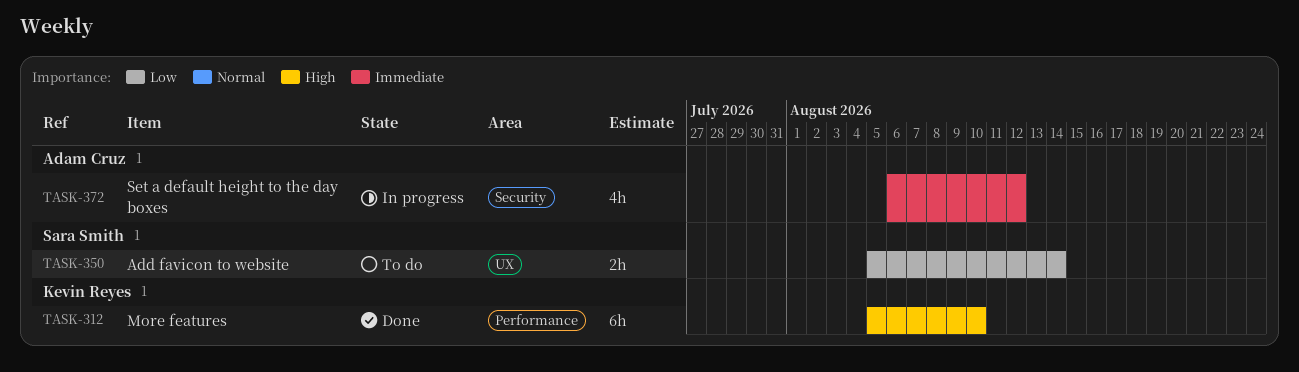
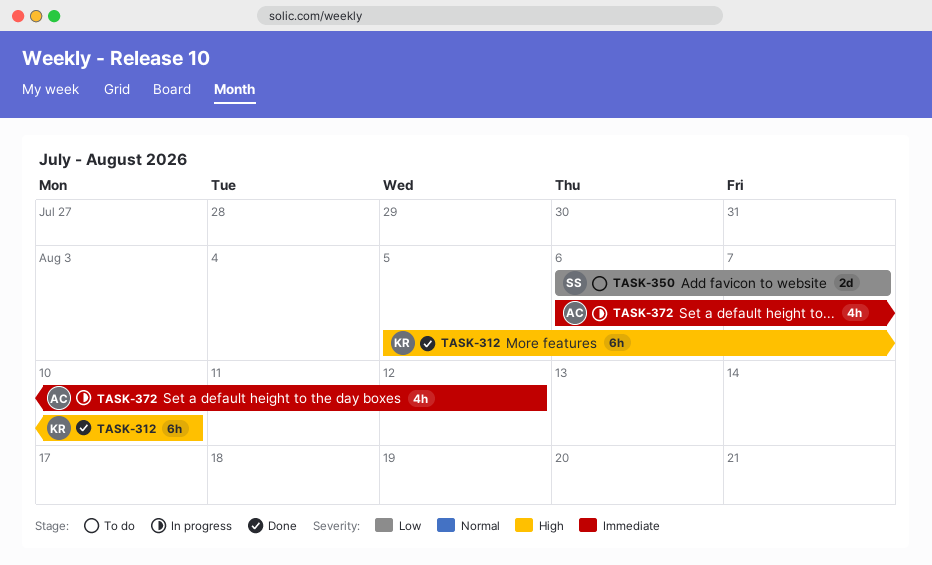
TASK-350, estimate: 2h -> 2d
TASK-350, start: Aug 5 -> Aug 6
TASK-350, due: Aug 14 -> Aug 7

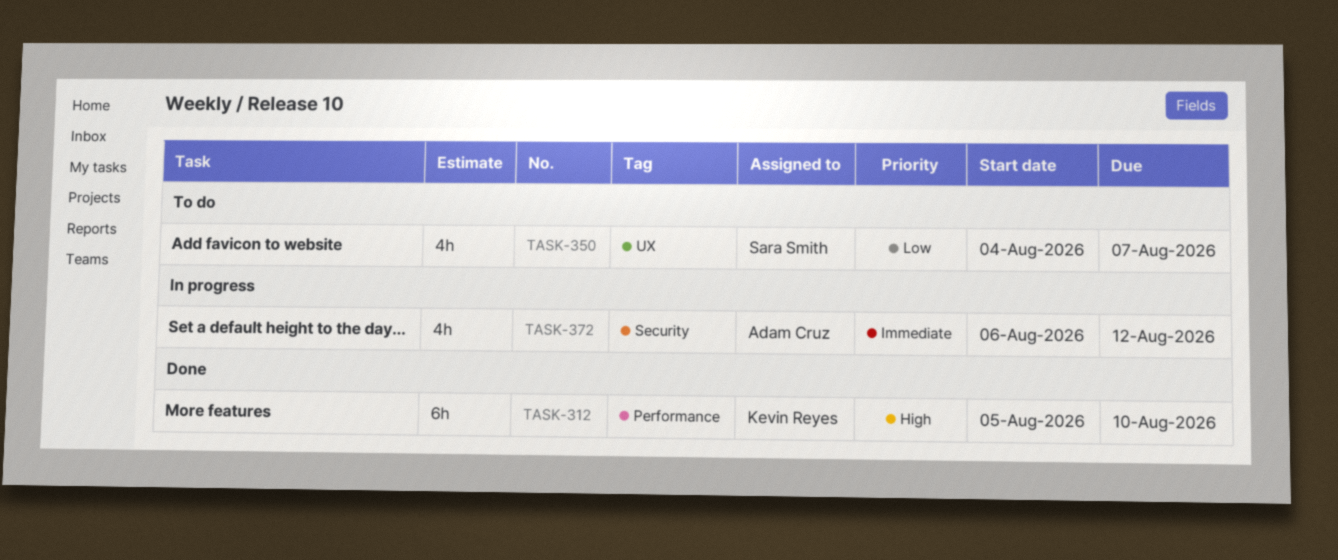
TASK-350, estimate: 2d -> 4h
TASK-350, start: Aug 6 -> Aug 4

